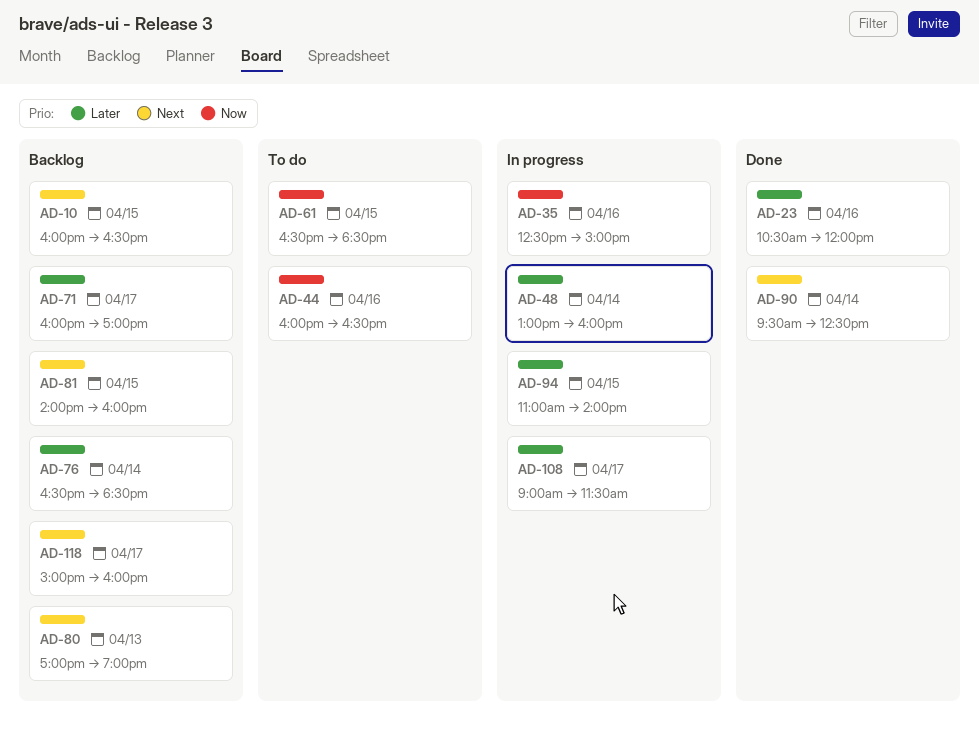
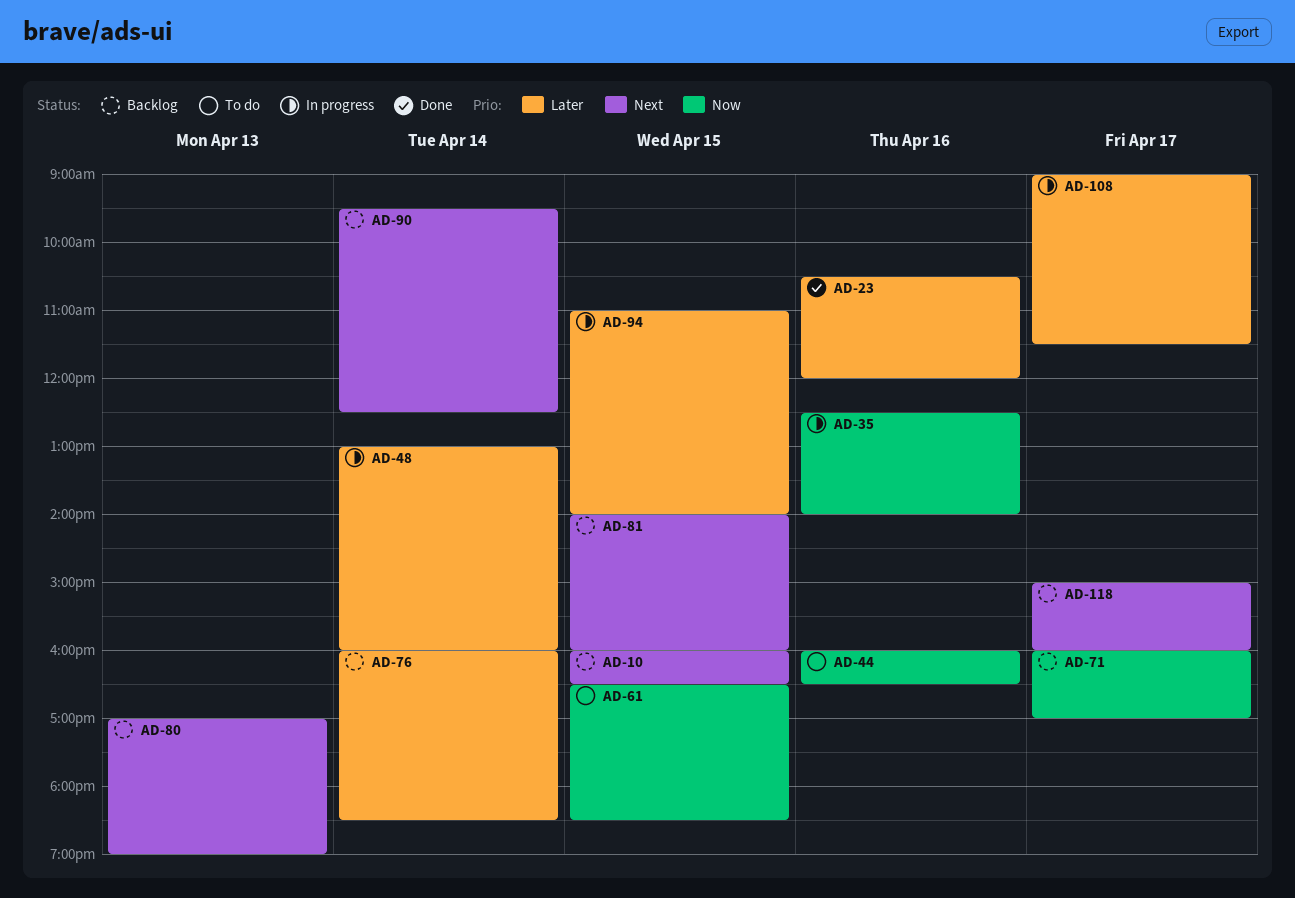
AD-35, ends: 15:00 -> 14:00
AD-71, priority: Later -> Now
AD-76, begins: 16:30 -> 16:00
AD-90, status: Done -> Backlog

